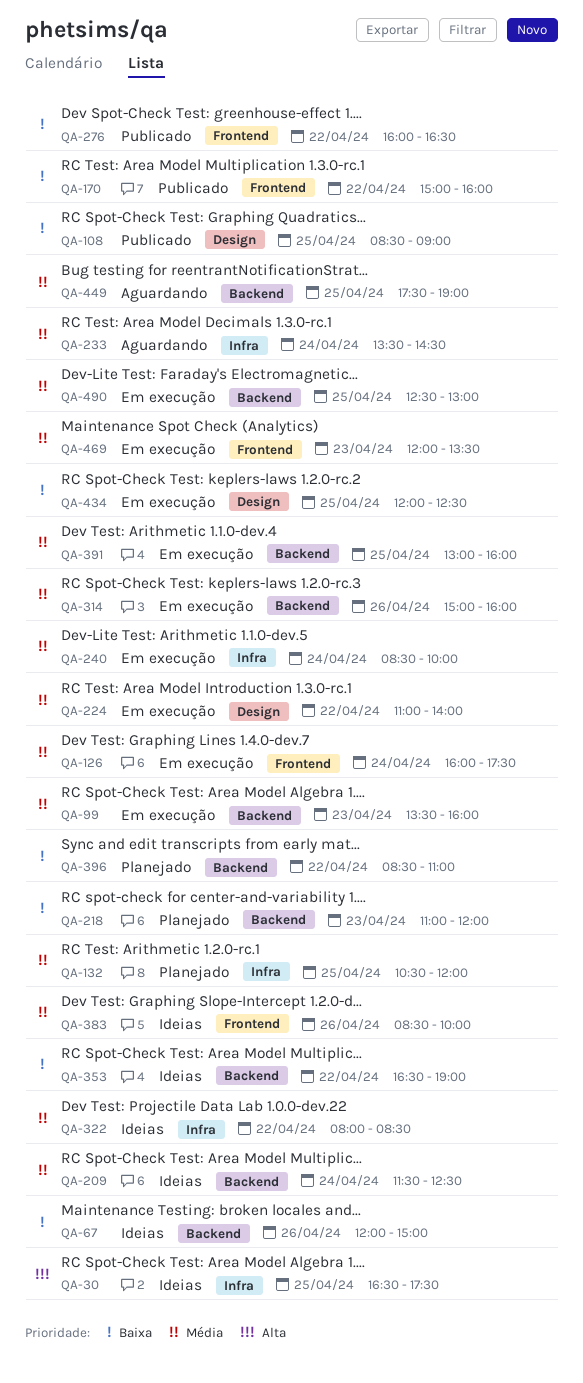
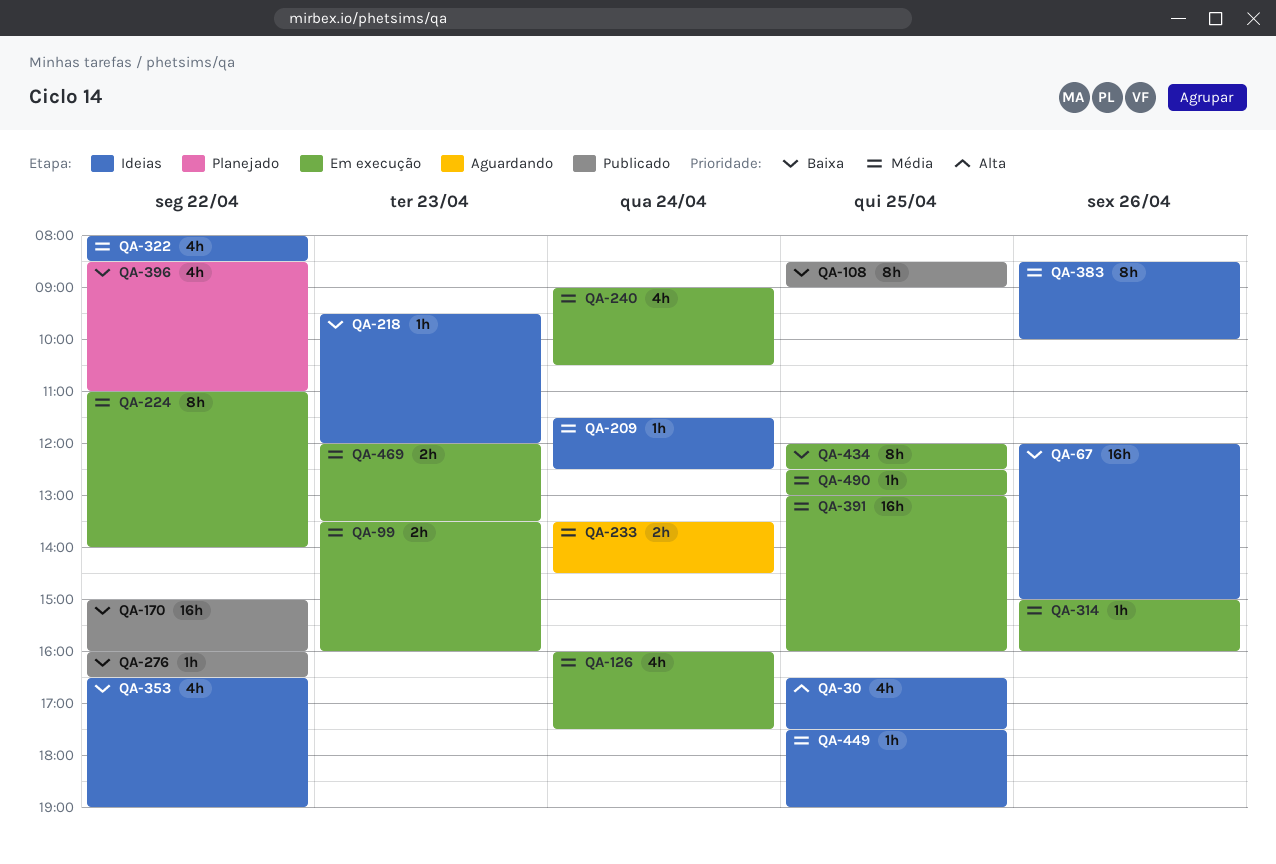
QA-132: present -> none
QA-218, status: Planejado -> Ideias
QA-218, begins: 11:00 -> 09:30
QA-240, begins: 08:30 -> 09:00
QA-240, ends: 10:00 -> 10:30
QA-449, status: Aguardando -> Ideias

